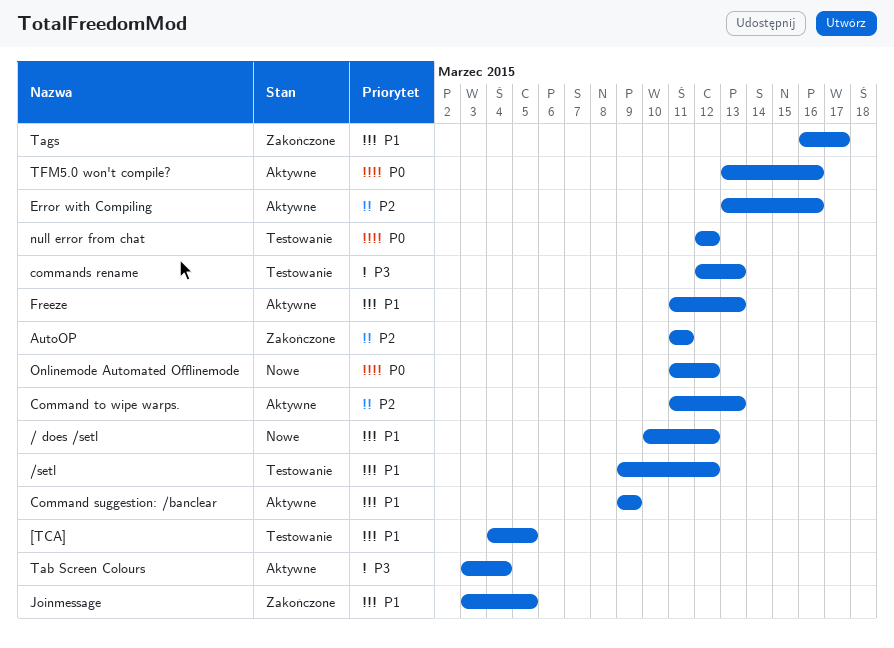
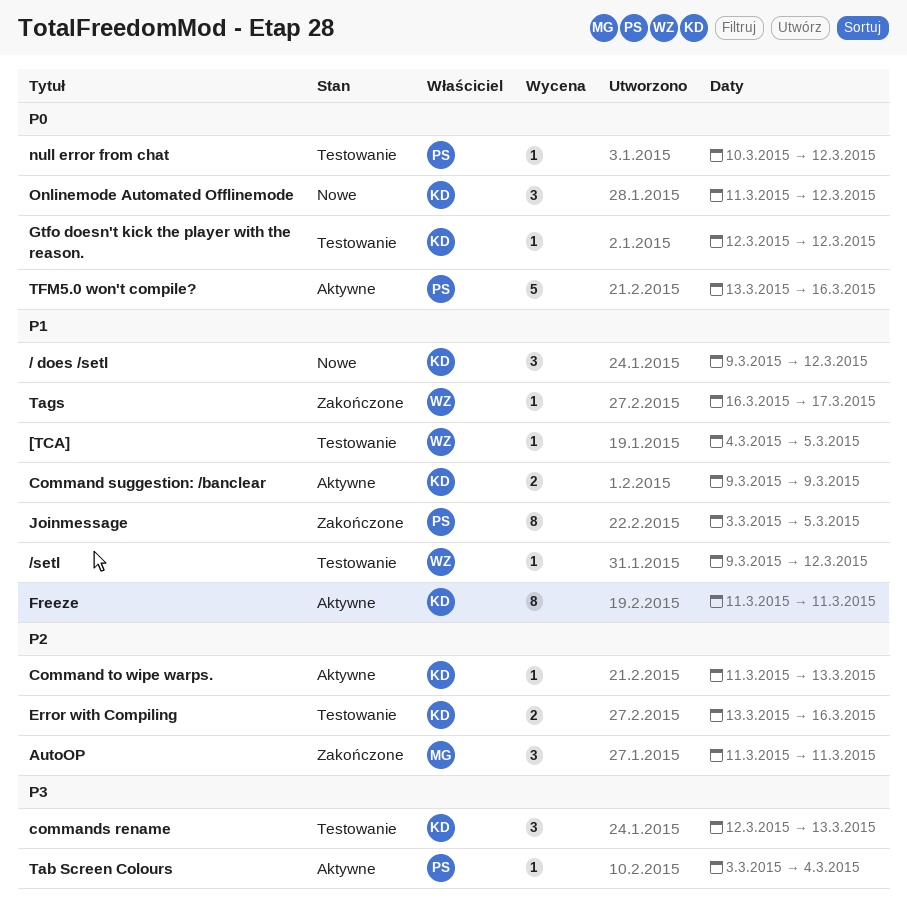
/ does /setl, start: Mar 10 -> Mar 9
Error with Compiling, status: Aktywne -> Testowanie
Freeze, due: Mar 13 -> Mar 11
Gtfo doesn't kick the player with the reason.: none -> present
null error from chat, start: Mar 12 -> Mar 10

